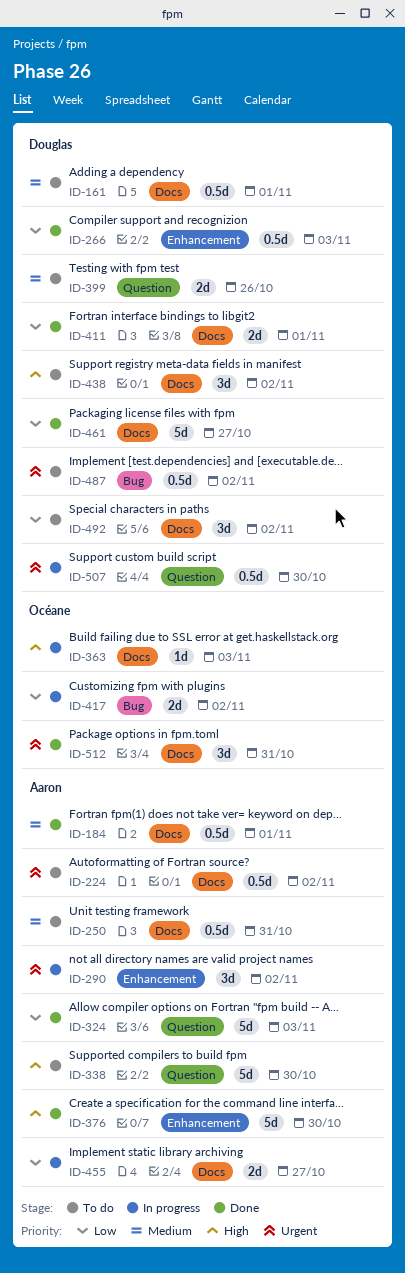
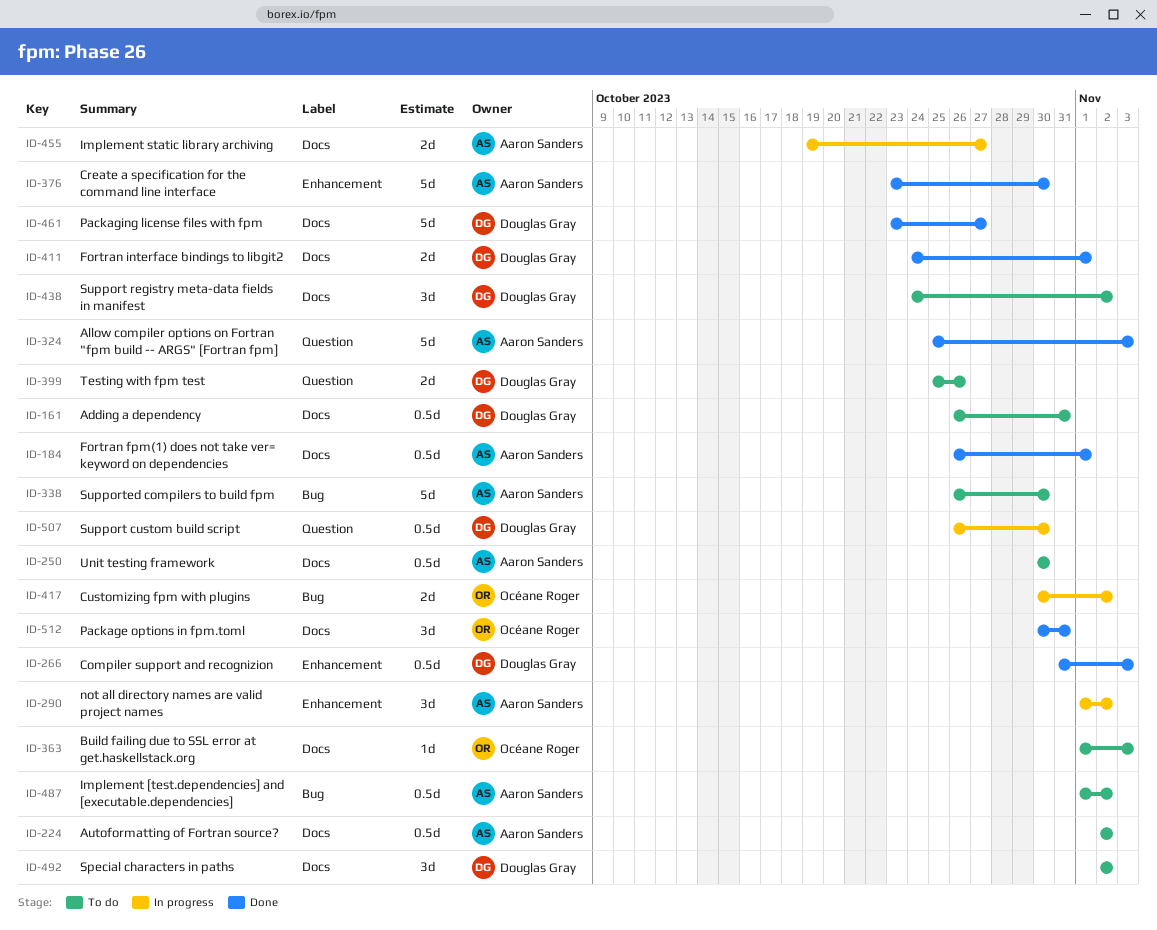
ID-161, due: Nov 1 -> Oct 31
ID-250, due: Oct 31 -> Oct 30
ID-338, label: Question -> Bug
ID-363, status: In progress -> To do
ID-487, owner: Douglas Gray -> Aaron Sanders

